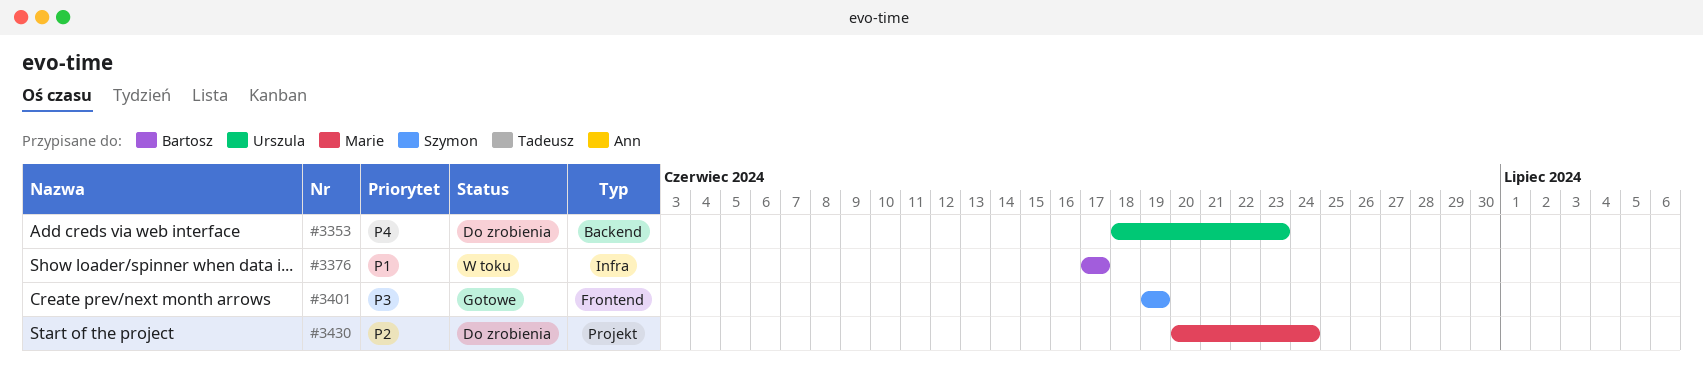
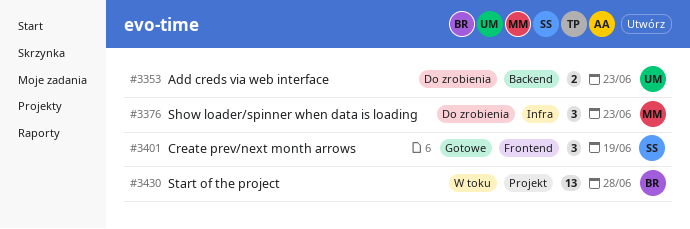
#3376, status: W toku -> Do zrobienia
#3376, owner: Bartosz -> Marie
#3376, due: Jun 17 -> Jun 23
#3430, status: Do zrobienia -> W toku
#3430, owner: Marie -> Bartosz
#3430, due: Jun 24 -> Jun 28

